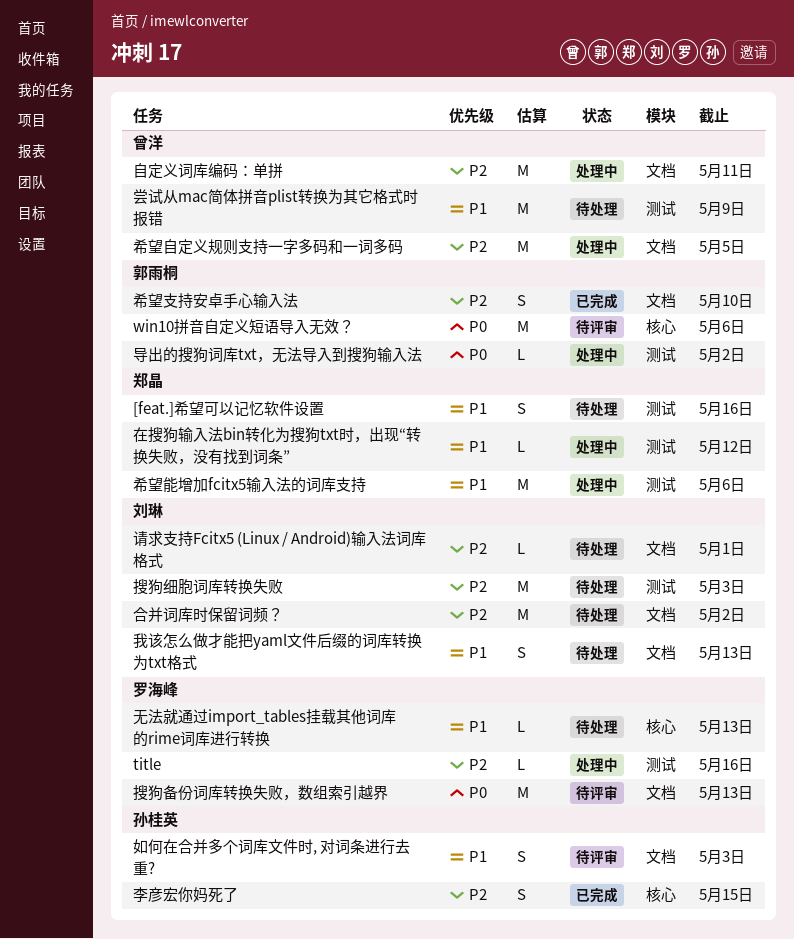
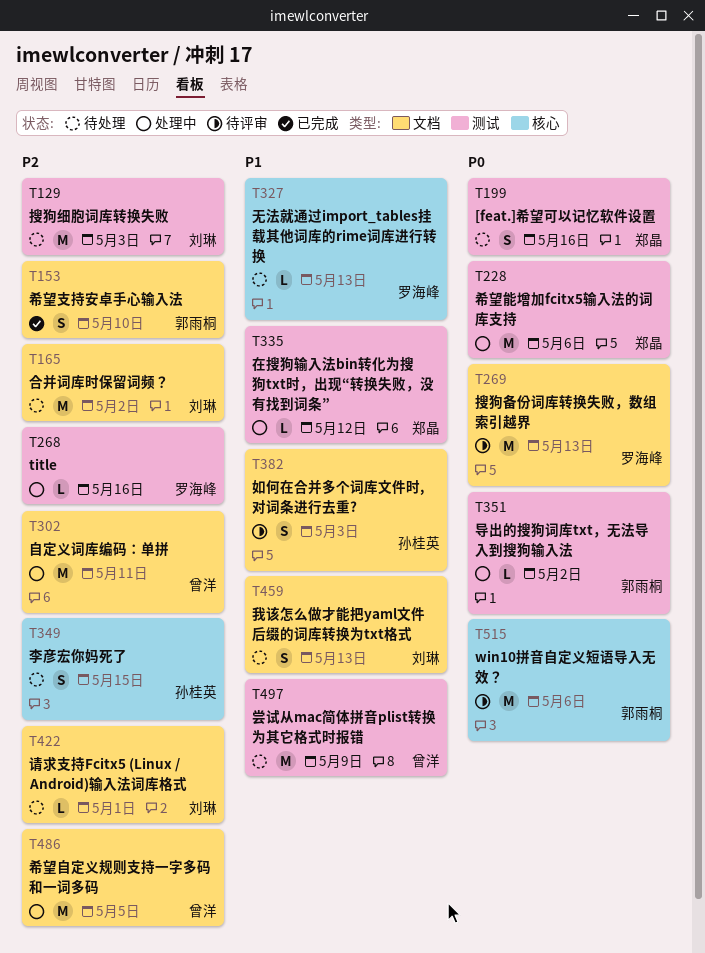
[feat.]希望可以记忆软件设置, priority: P1 -> P0
希望能增加fcitx5输入法的词库支持, priority: P1 -> P0
李彦宏你妈死了, status: 已完成 -> 待处理

